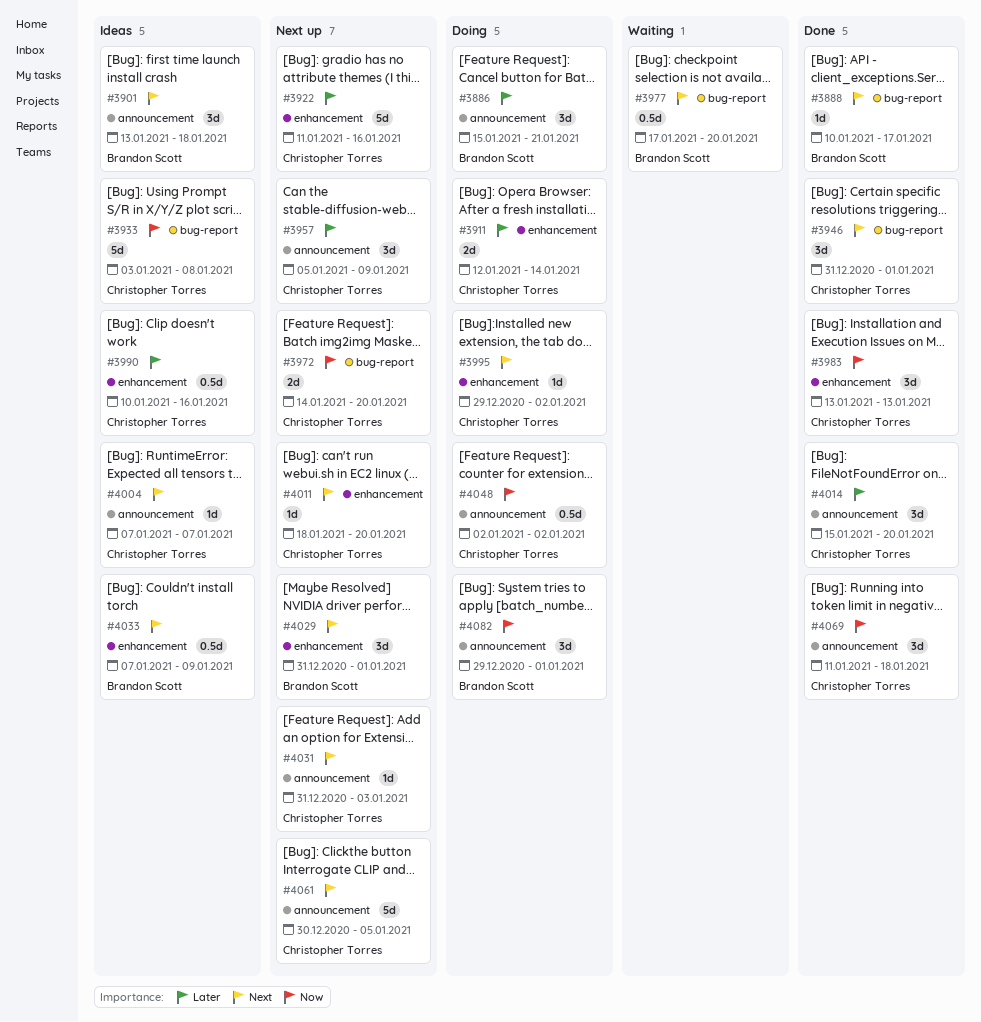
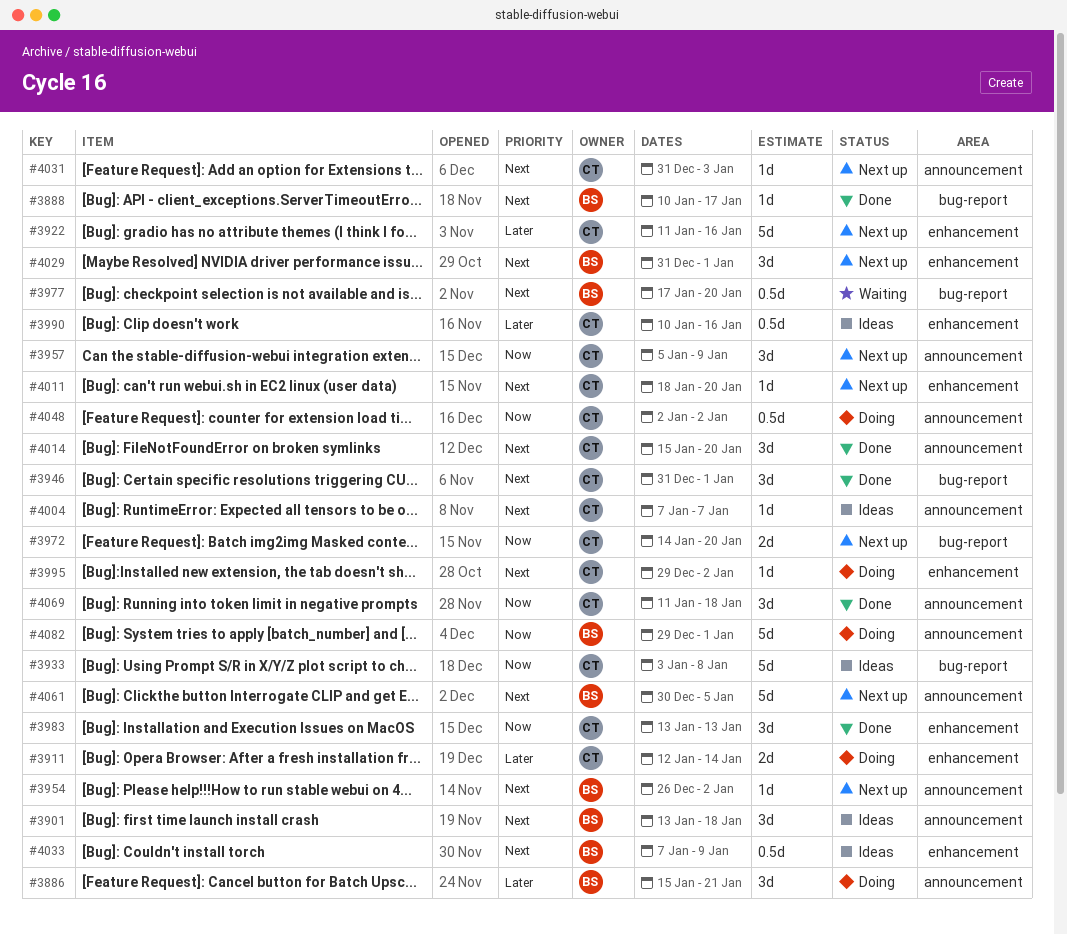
#3954: none -> present
#3957, priority: Later -> Now
#4014, priority: Later -> Next
#4061, owner: Christopher Torres -> Brandon Scott
#4082, estimate: 3d -> 5d

